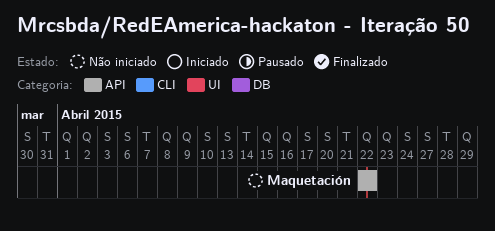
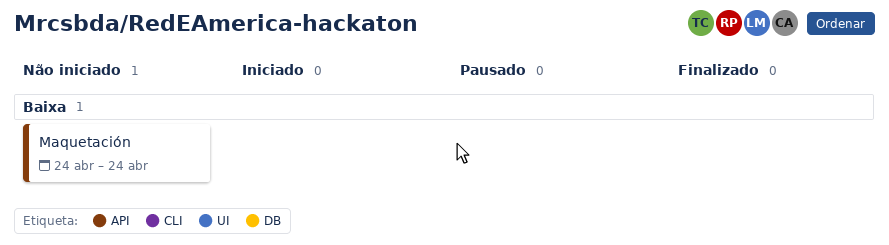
Maquetación, start: Apr 22 -> Apr 24
Maquetación, due: Apr 22 -> Apr 24

